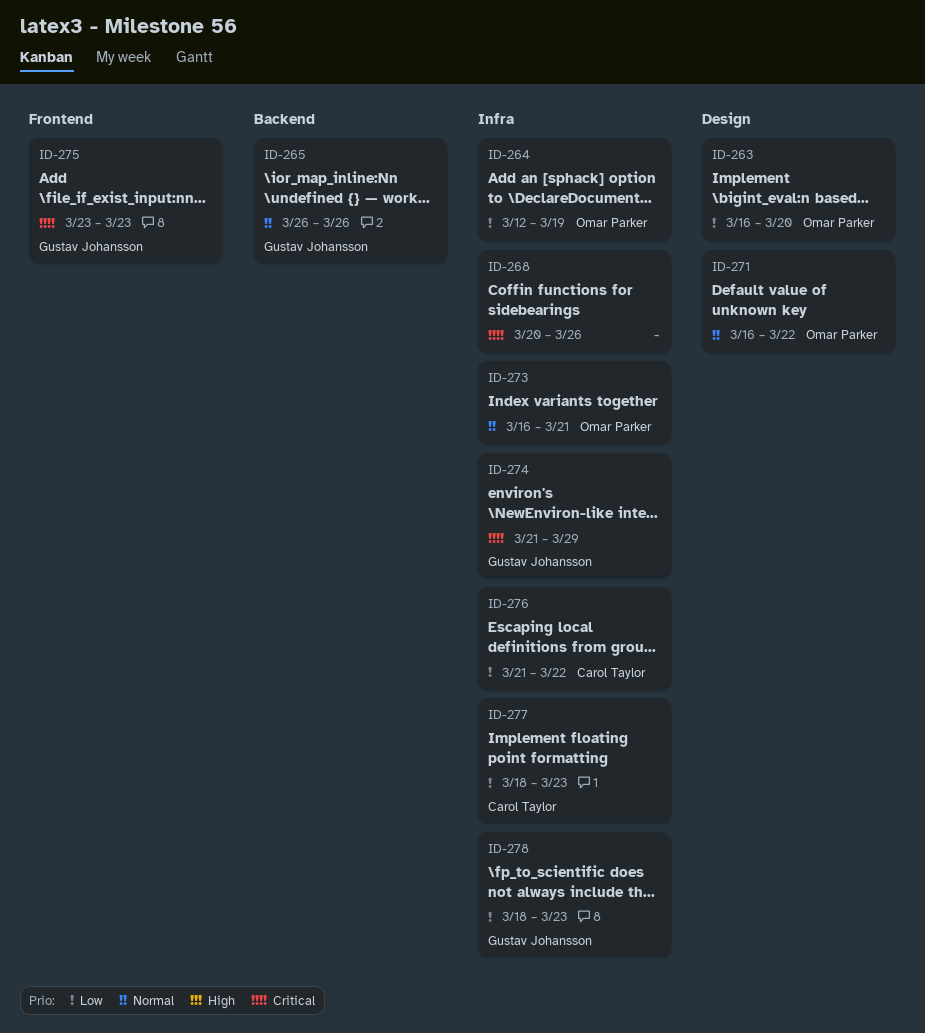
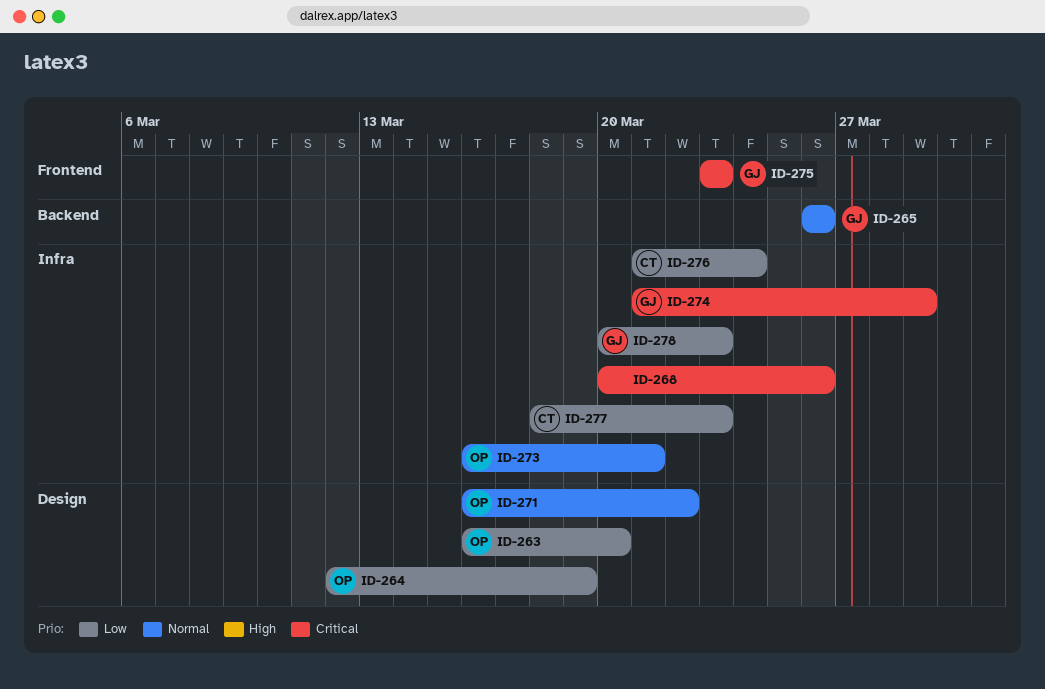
ID-264, label: Infra -> Design
ID-276, due: Mar 22 -> Mar 24
ID-278, start: Mar 18 -> Mar 20

